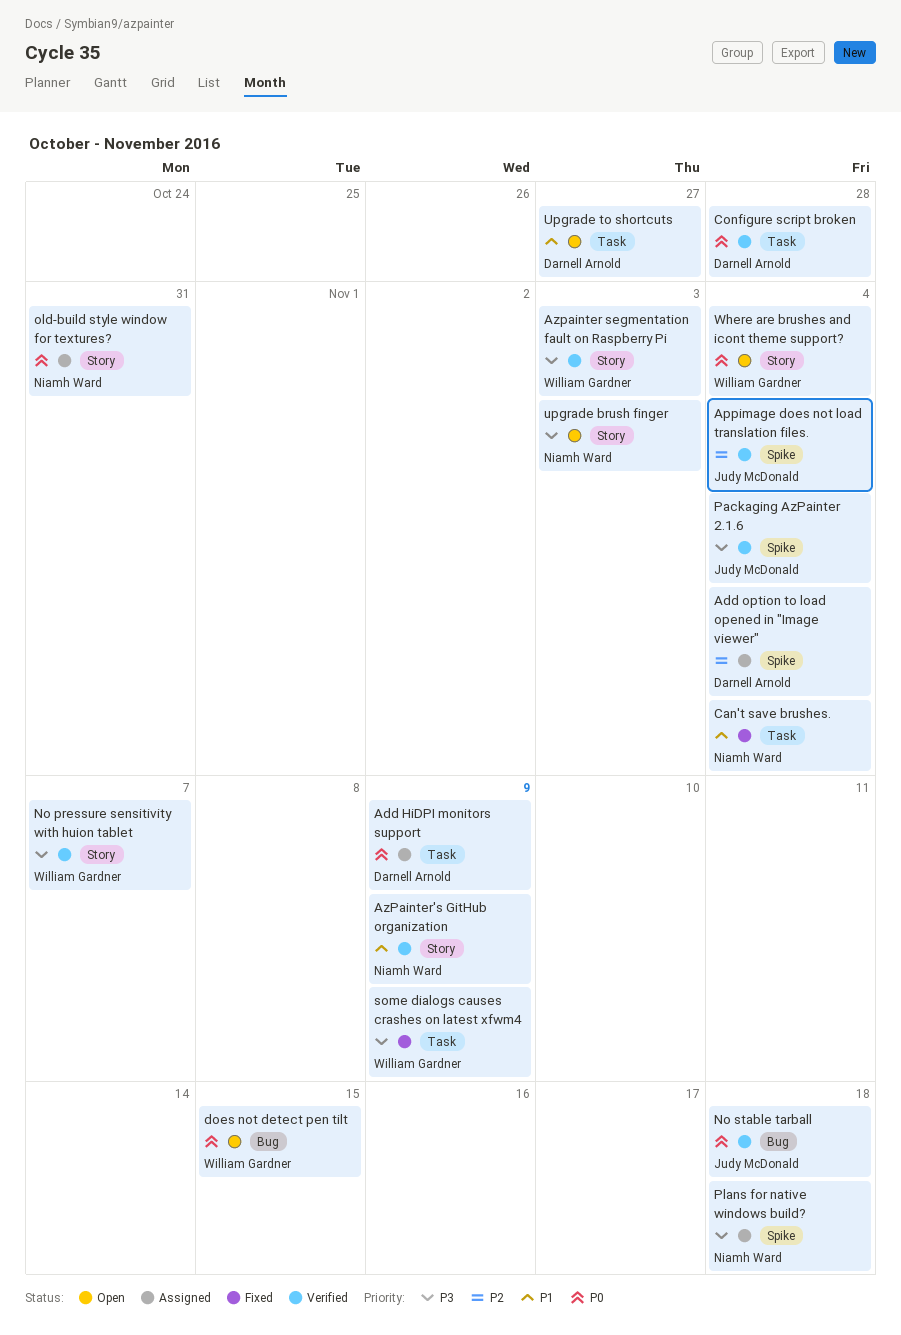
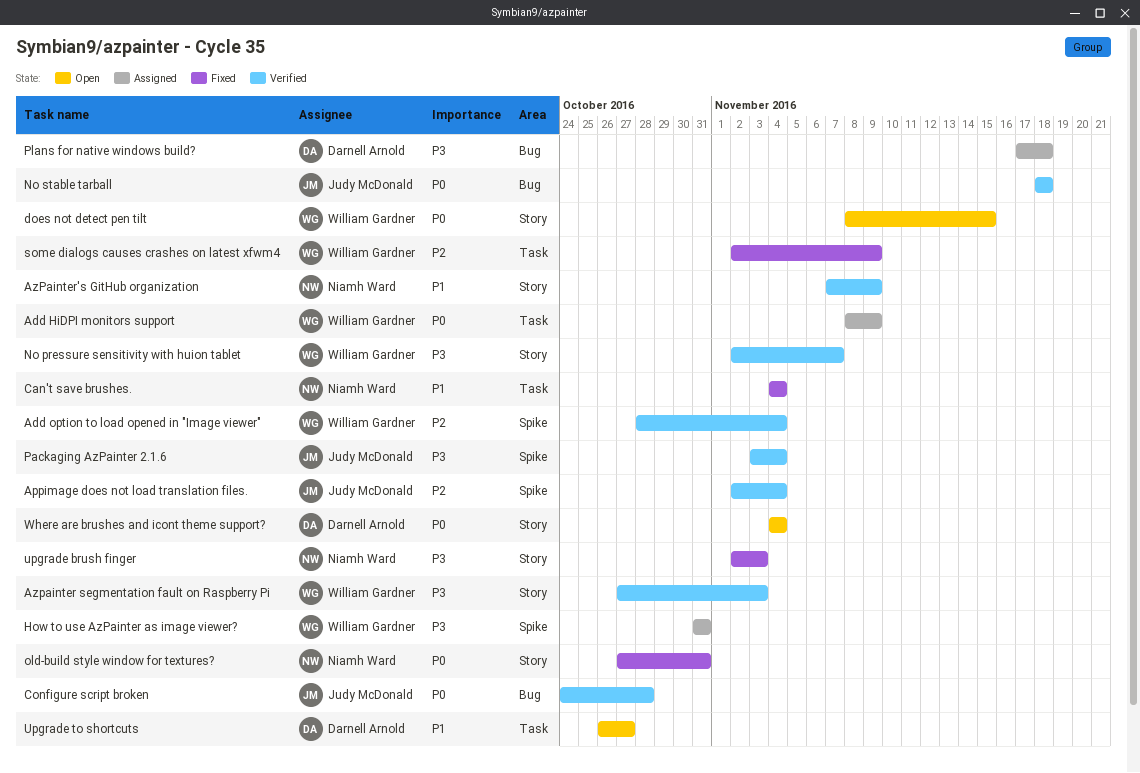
Add HiDPI monitors support, owner: Darnell Arnold -> William Gardner
Add option to load opened in "Image viewer", status: Assigned -> Verified
Add option to load opened in "Image viewer", owner: Darnell Arnold -> William Gardner
Configure script broken, owner: Darnell Arnold -> Judy McDonald
Configure script broken, label: Task -> Bug
does not detect pen tilt, label: Bug -> Story
How to use AzPainter as image viewer?: none -> present
old-build style window for textures?, status: Assigned -> Fixed
Plans for native windows build?, owner: Niamh Ward -> Darnell Arnold
Plans for native windows build?, label: Spike -> Bug
some dialogs causes crashes on latest xfwm4, priority: P3 -> P2
upgrade brush finger, status: Open -> Fixed
Where are brushes and icont theme support?, owner: William Gardner -> Darnell Arnold

